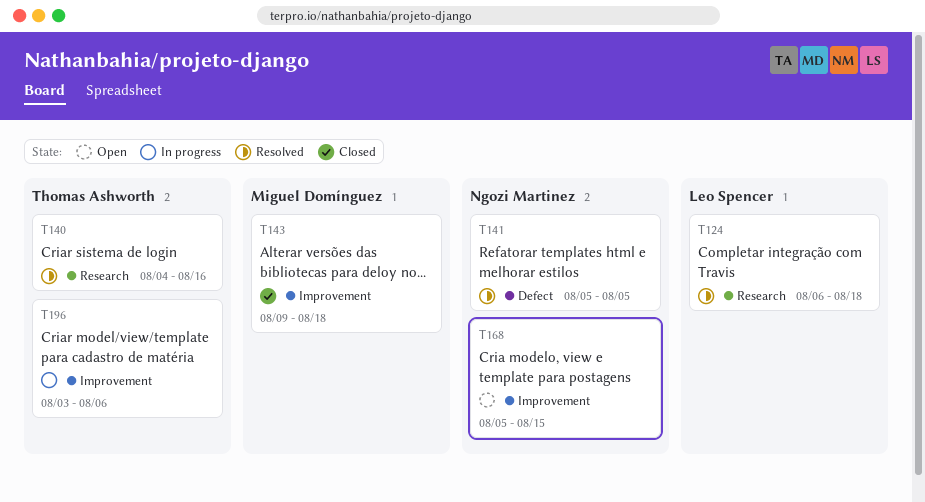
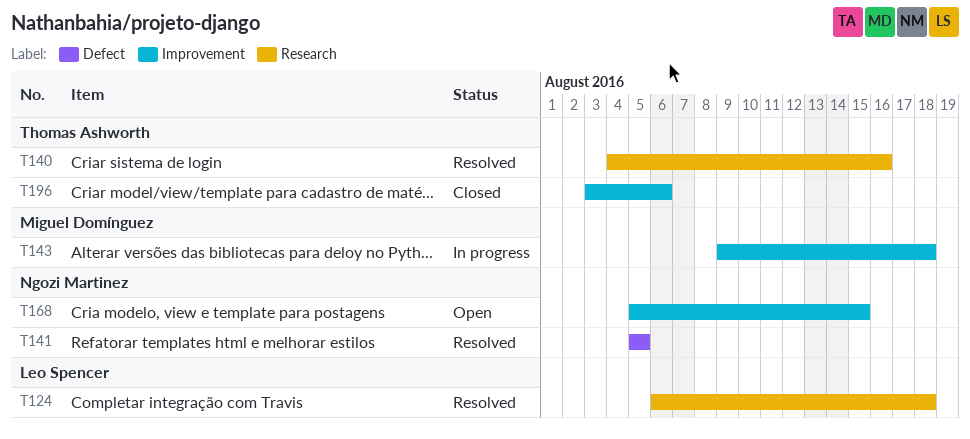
T143, status: Closed -> In progress
T196, status: In progress -> Closed

